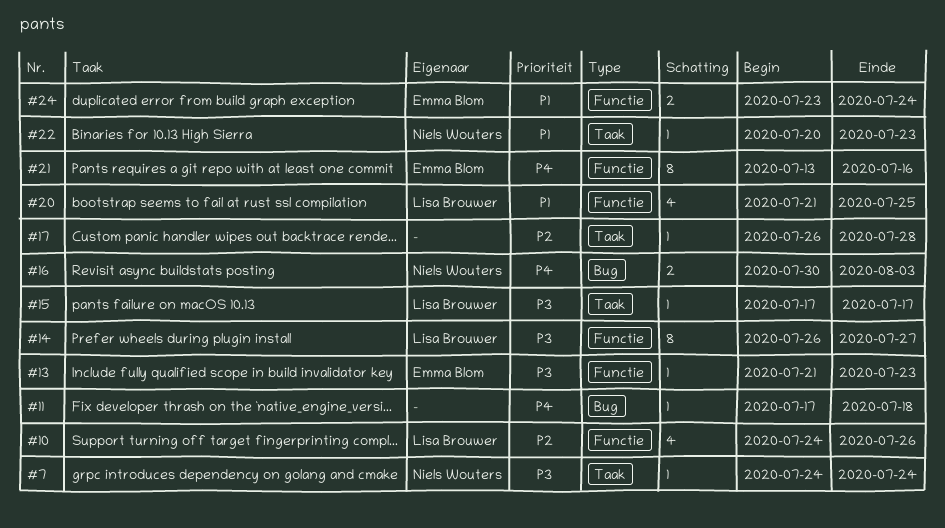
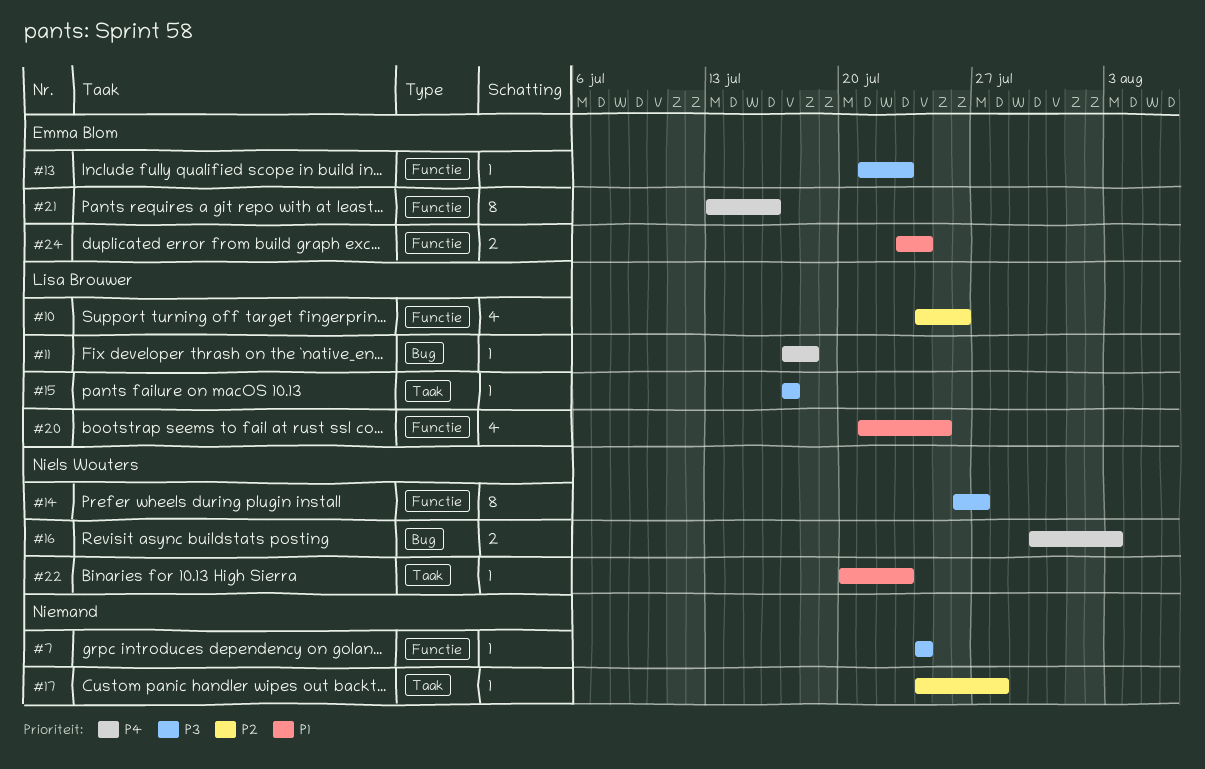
#7, owner: Niels Wouters -> none
#7, label: Taak -> Functie
#11, owner: none -> Lisa Brouwer
#14, owner: Lisa Brouwer -> Niels Wouters
#17, start: Jul 26 -> Jul 24

